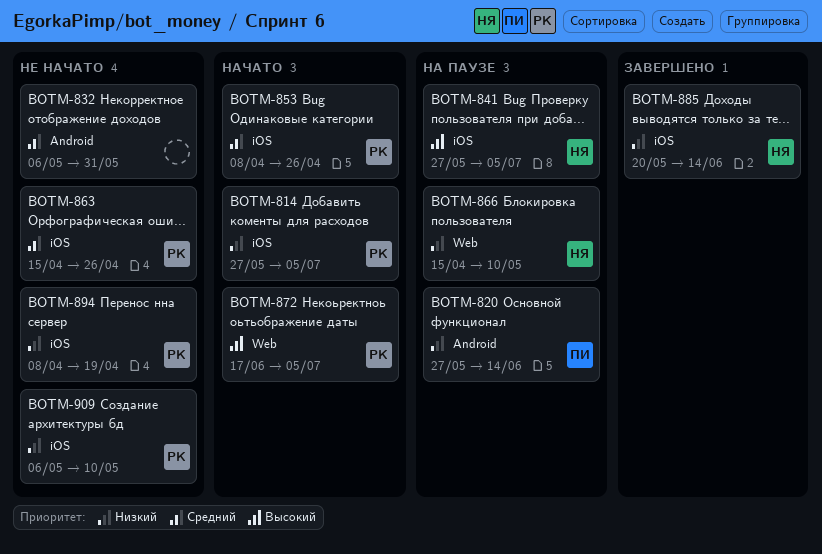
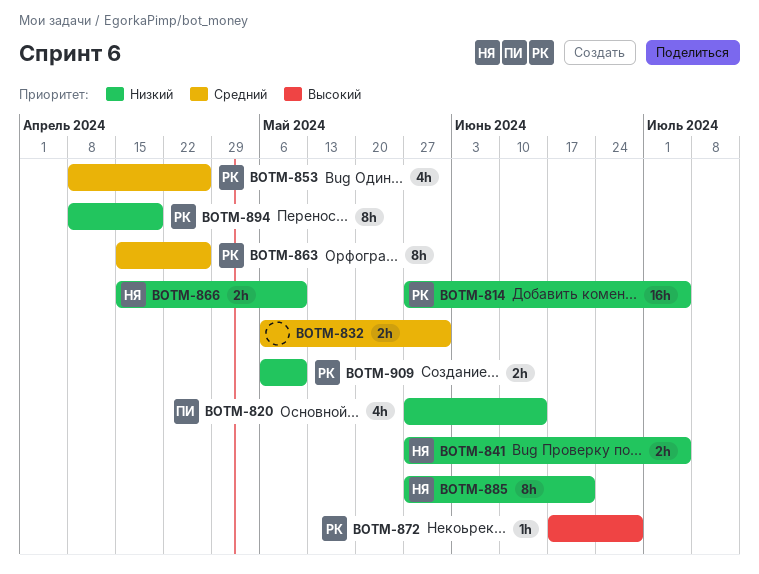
BOTM-841, priority: Высокий -> Низкий
BOTM-872, due: Jul 5 -> Jun 28
BOTM-885, start: May 20 -> May 27
BOTM-885, due: Jun 14 -> Jun 21

